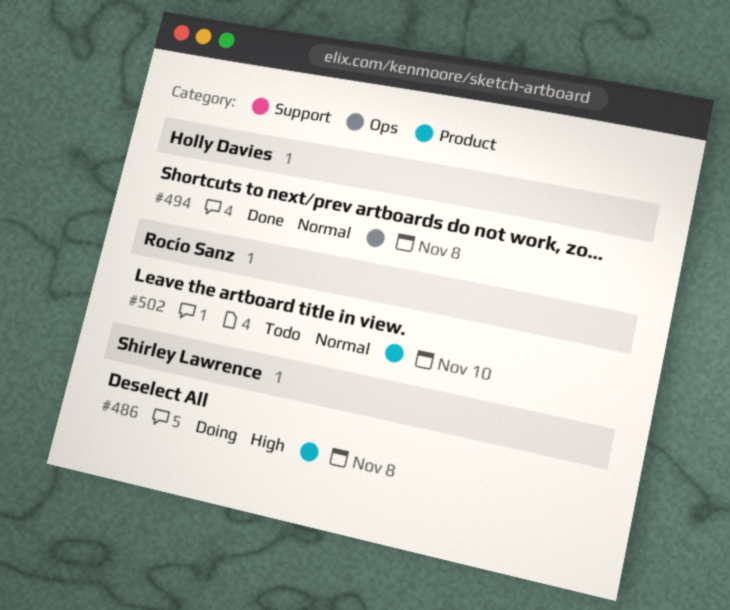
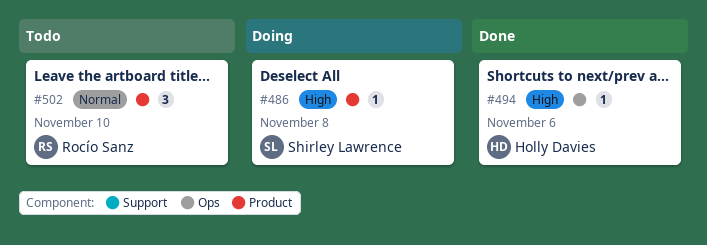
#494, priority: Normal -> High
#494, due: Nov 8 -> Nov 6

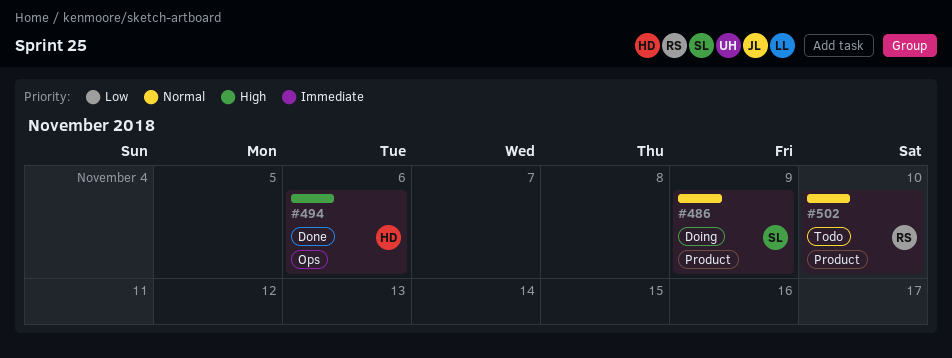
#486, priority: High -> Normal
#486, due: Nov 8 -> Nov 9

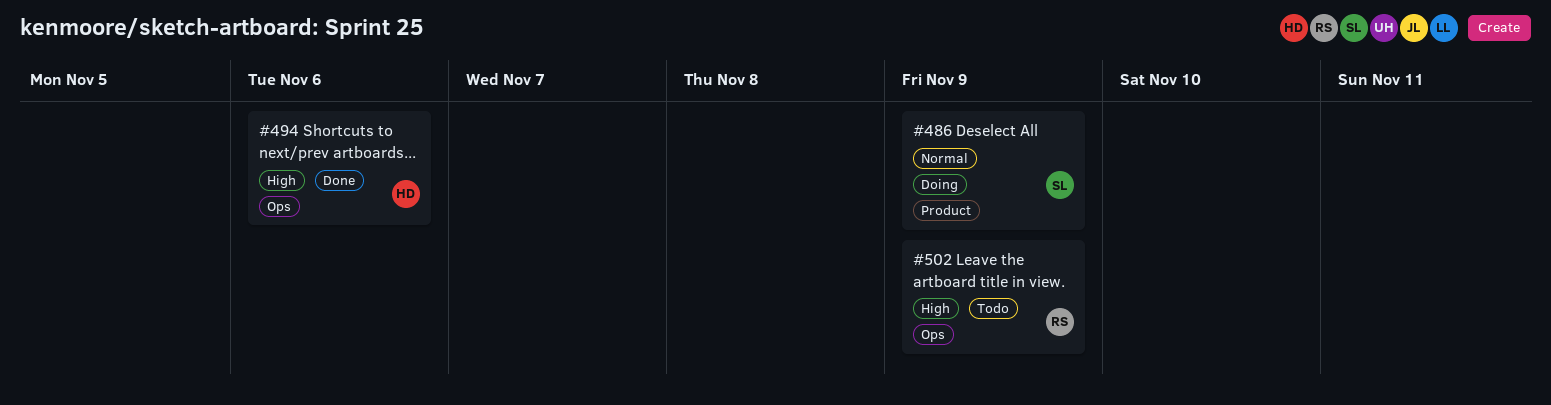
#502, priority: Normal -> High
#502, label: Product -> Ops
#502, due: Nov 10 -> Nov 9

